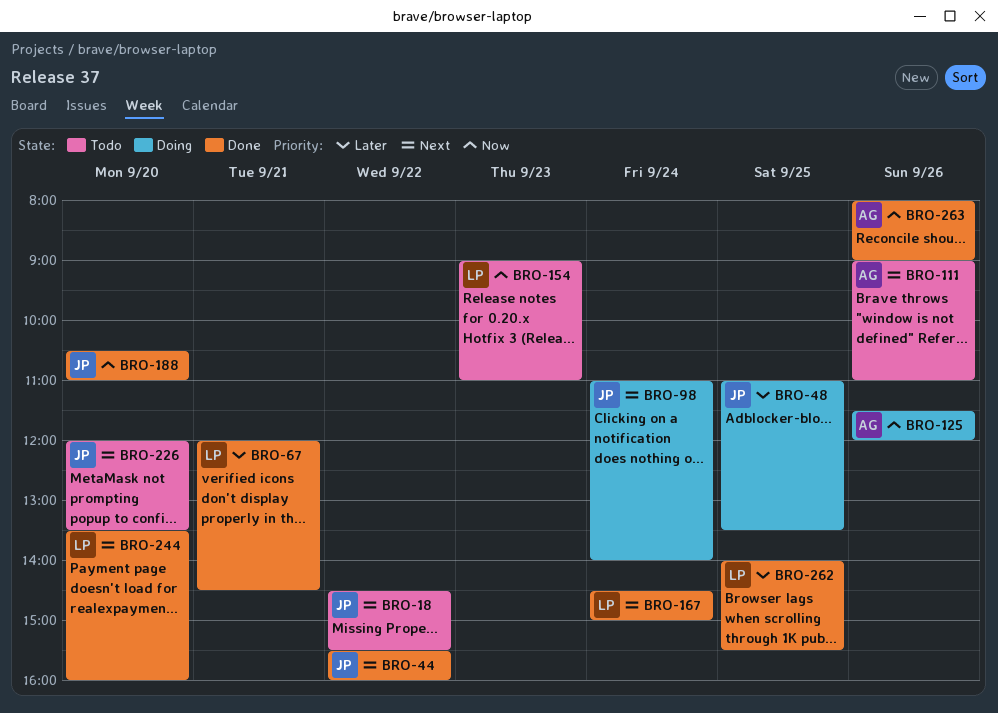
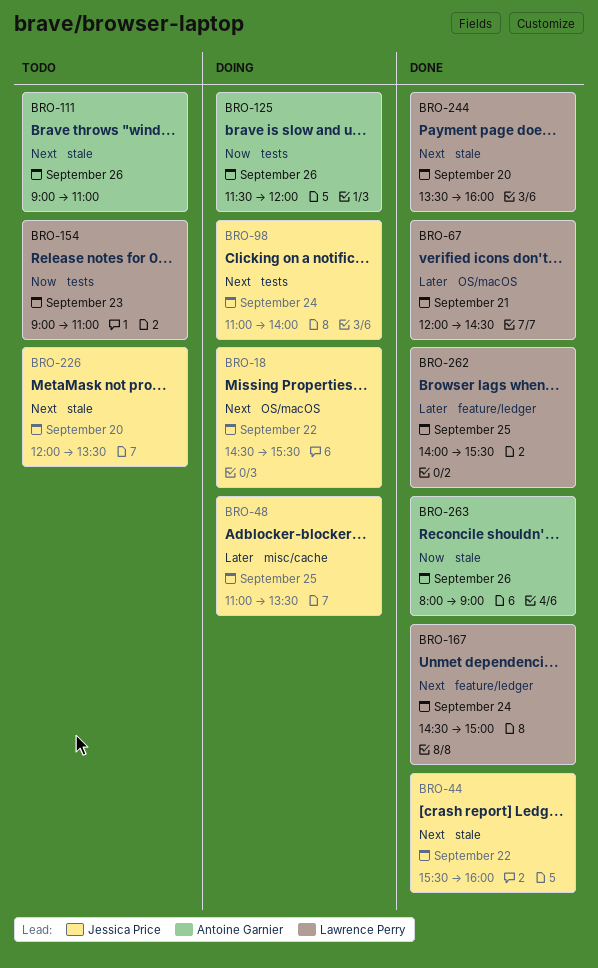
BRO-18, status: Todo -> Doing
BRO-188: present -> none

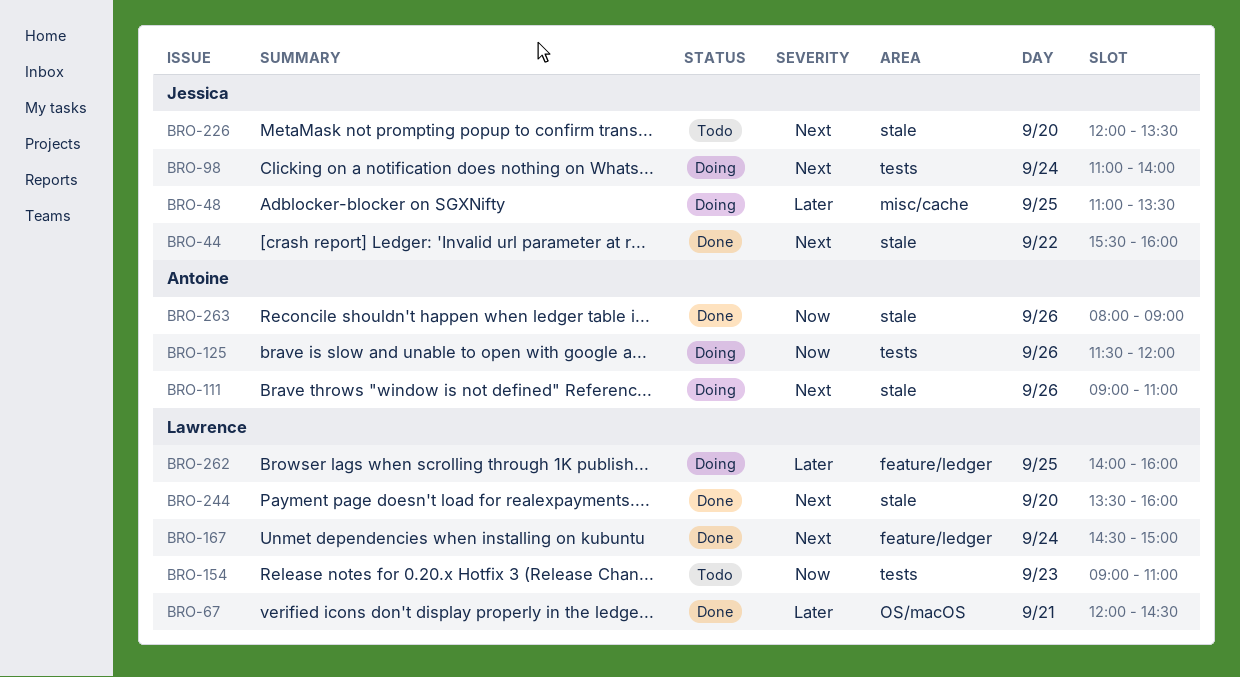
BRO-18: present -> none
BRO-111, status: Todo -> Doing
BRO-262, status: Done -> Doing
BRO-262, ends: 15:30 -> 16:00

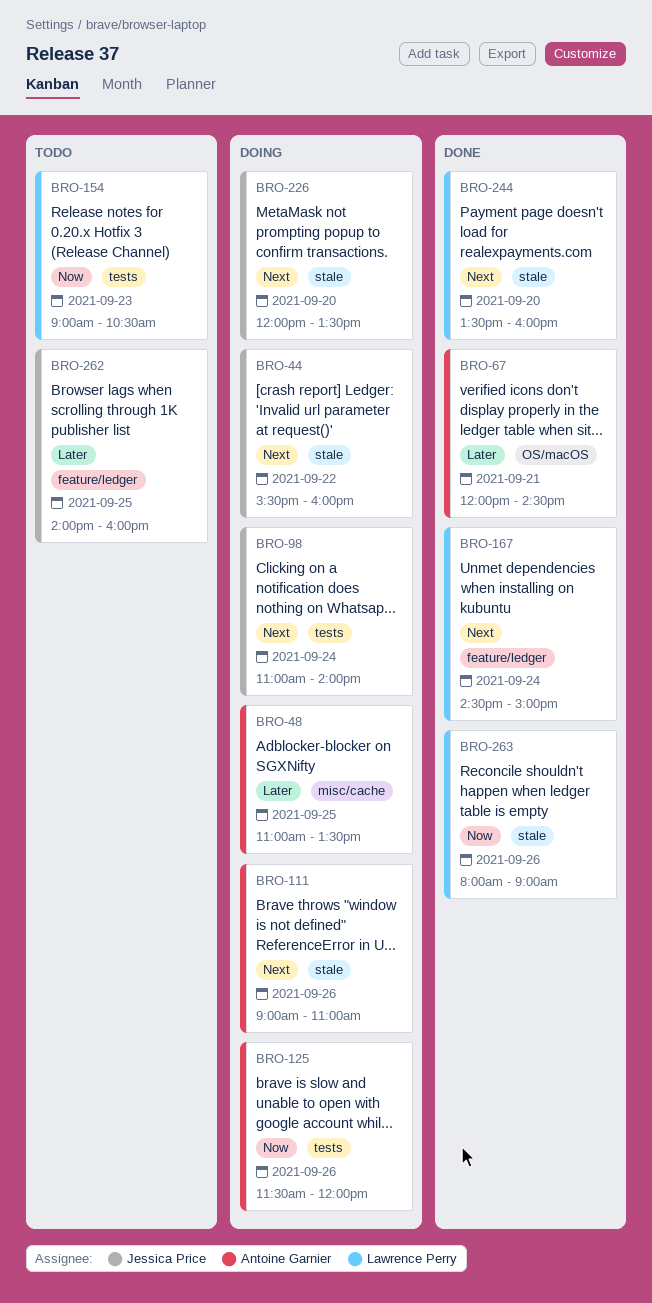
BRO-44, status: Done -> Doing
BRO-48, owner: Jessica Price -> Antoine Garnier
BRO-67, owner: Lawrence Perry -> Antoine Garnier
BRO-154, ends: 11:00 -> 10:30
BRO-226, status: Todo -> Doing
BRO-262, status: Doing -> Todo
BRO-262, owner: Lawrence Perry -> Jessica Price
BRO-263, owner: Antoine Garnier -> Lawrence Perry

